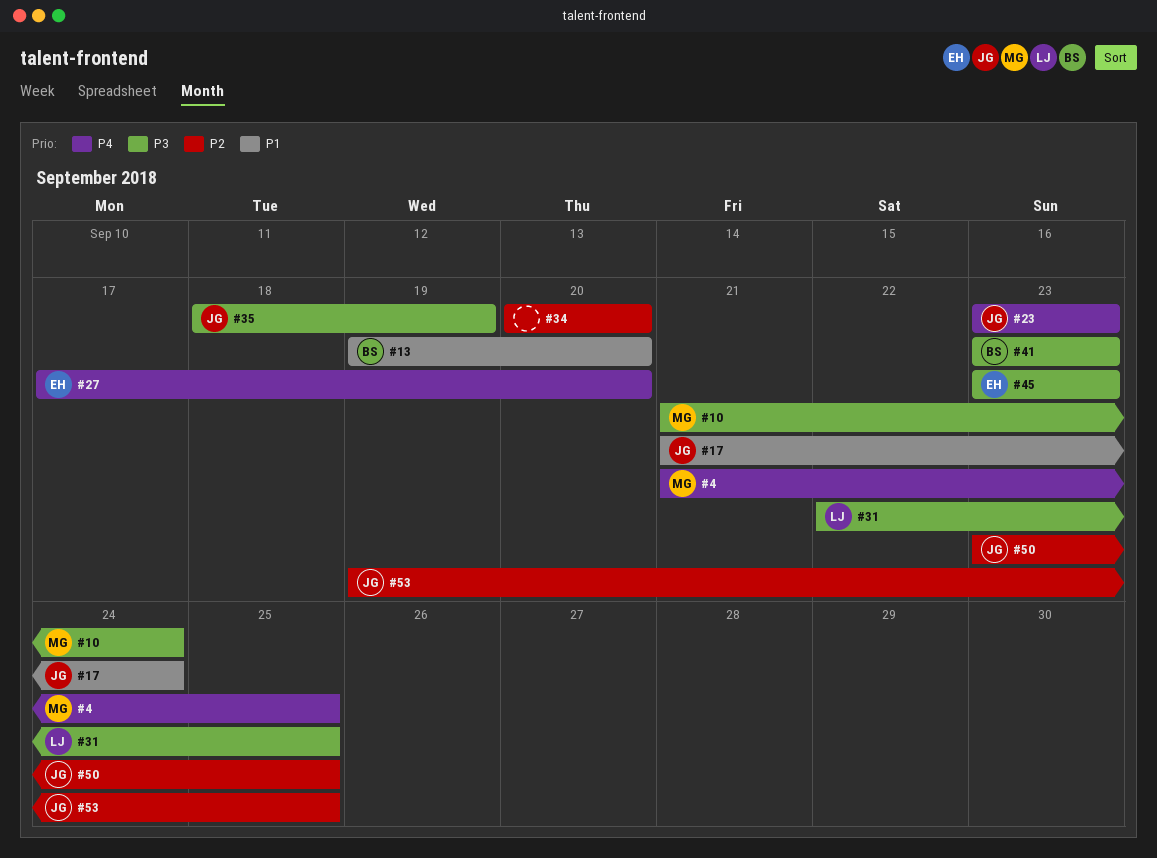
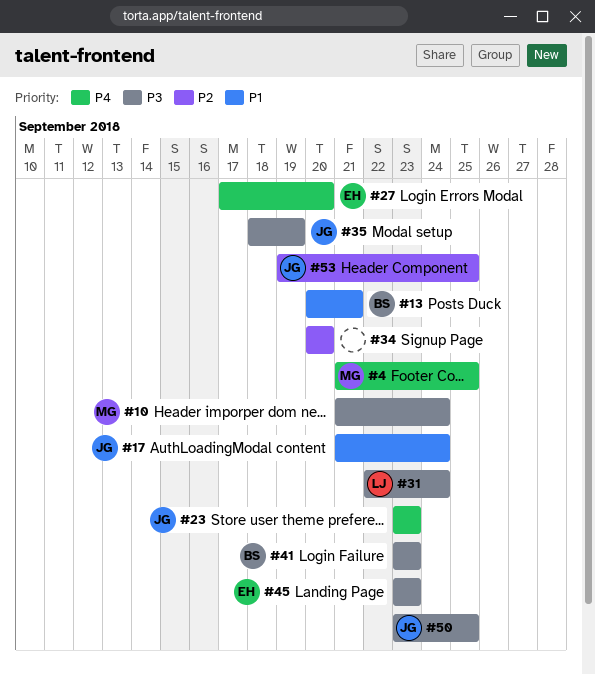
#13, start: Sep 19 -> Sep 20
#13, due: Sep 20 -> Sep 21
#31, due: Sep 25 -> Sep 24
#50, priority: P2 -> P3

